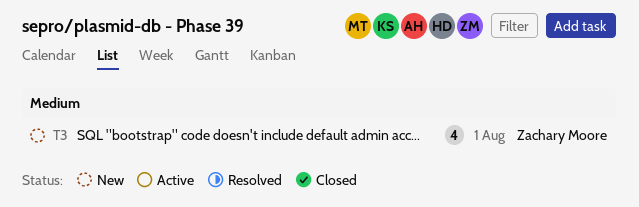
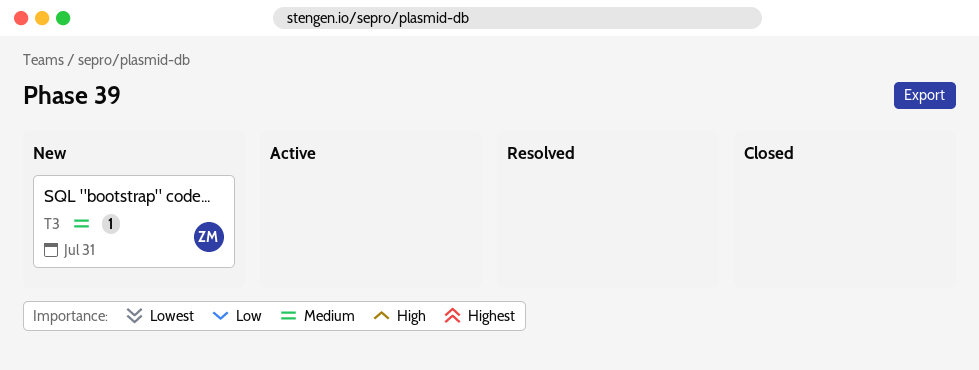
T3, estimate: 4 -> 1
T3, due: Aug 1 -> Jul 31

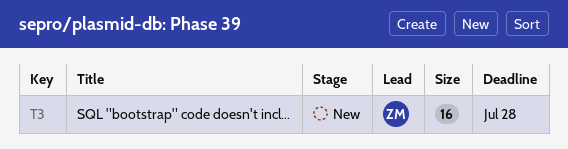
T3, estimate: 1 -> 16
T3, due: Jul 31 -> Jul 28

